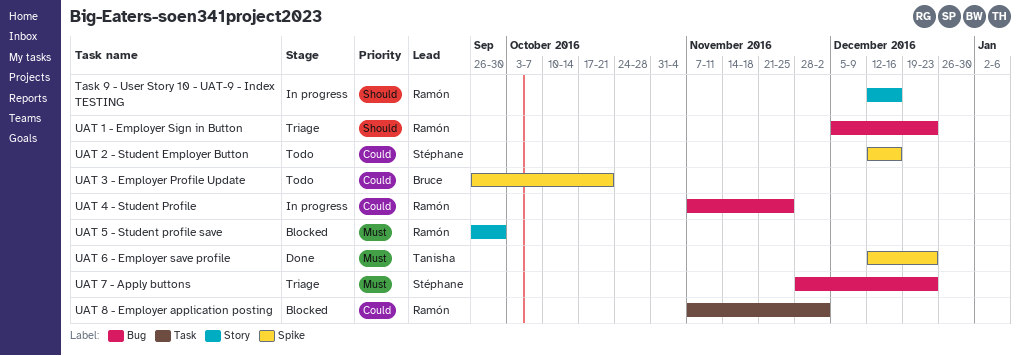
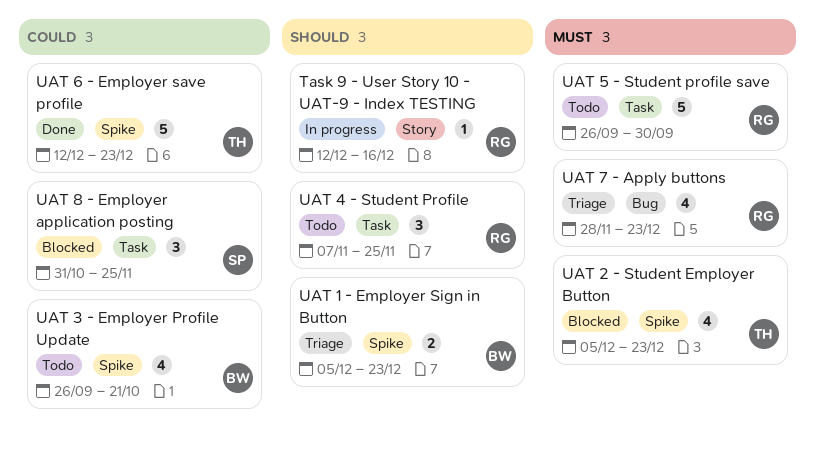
UAT 1 - Employer Sign in Button, owner: Ramón -> Bruce
UAT 1 - Employer Sign in Button, label: Bug -> Spike
UAT 2 - Student Employer Button, status: Todo -> Blocked
UAT 2 - Student Employer Button, owner: Stéphane -> Tanisha
UAT 2 - Student Employer Button, priority: Could -> Must
UAT 2 - Student Employer Button, start: Dec 12 -> Dec 5
UAT 2 - Student Employer Button, due: Dec 16 -> Dec 23
UAT 4 - Student Profile, status: In progress -> Todo
UAT 4 - Student Profile, priority: Could -> Should
UAT 4 - Student Profile, label: Bug -> Task
UAT 5 - Student profile save, status: Blocked -> Todo
UAT 5 - Student profile save, label: Story -> Task
UAT 6 - Employer save profile, priority: Must -> Could
UAT 7 - Apply buttons, owner: Stéphane -> Ramón
UAT 8 - Employer application posting, owner: Ramón -> Stéphane
UAT 8 - Employer application posting, start: Nov 7 -> Oct 31
UAT 8 - Employer application posting, due: Dec 2 -> Nov 25

